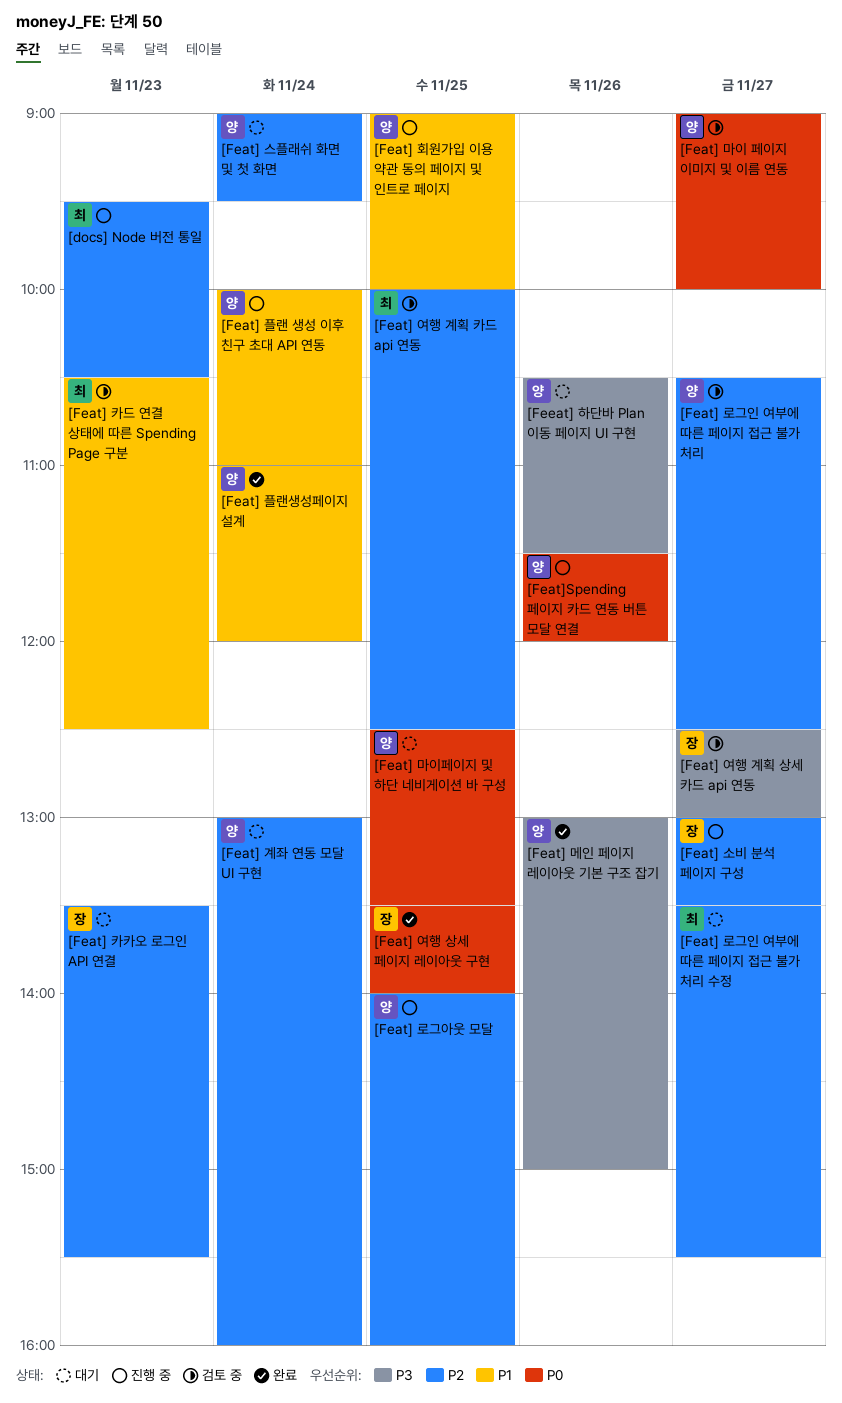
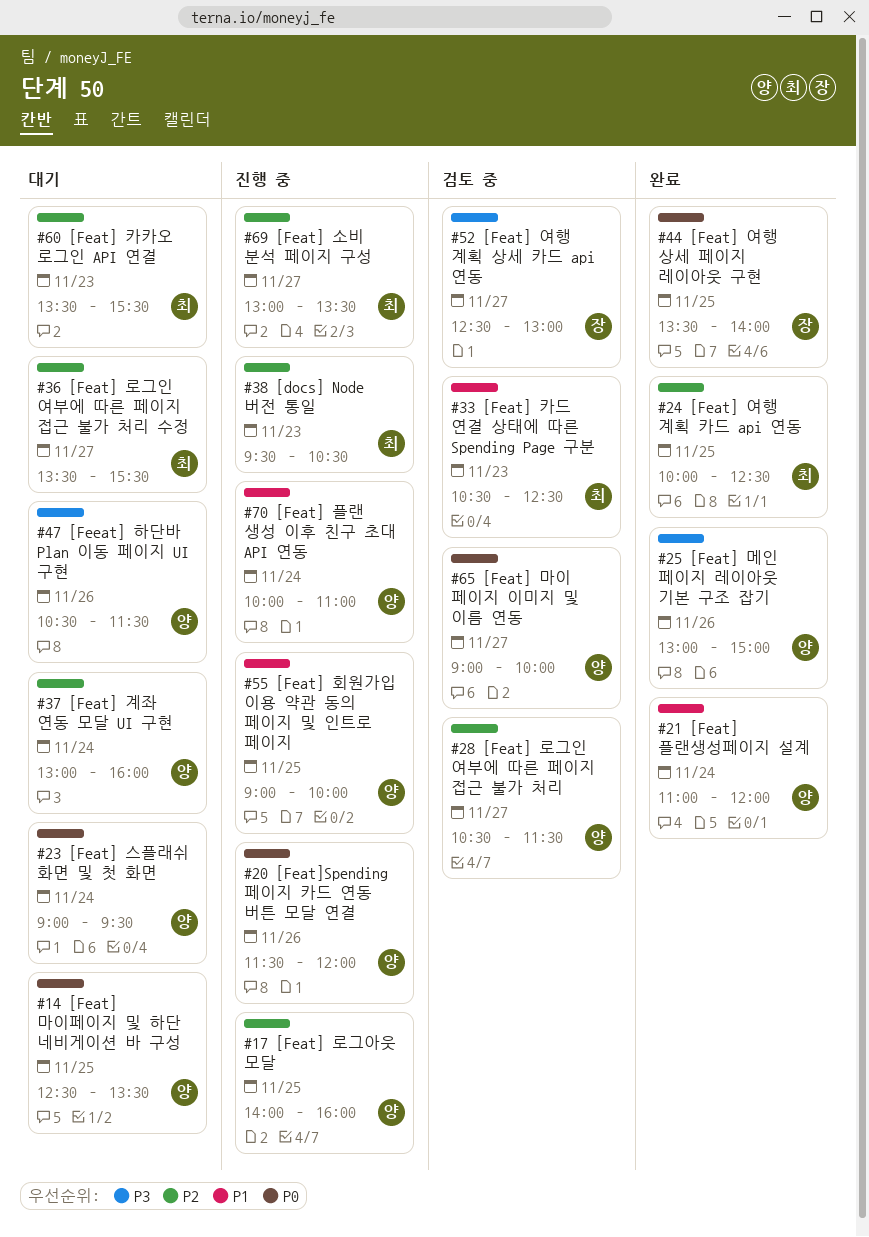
[Feat] 로그인 여부에 따른 페이지 접근 불가 처리, ends: 12:30 -> 11:30
[Feat] 소비 분석 페이지 구성, owner: 장 -> 최
[Feat] 스플래쉬 화면 및 첫 화면, priority: P2 -> P0
[Feat] 여행 계획 카드 api 연동, status: 검토 중 -> 완료
[Feat] 카카오 로그인 API 연결, owner: 장 -> 최

